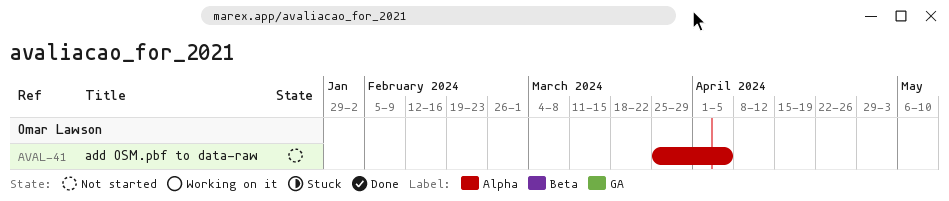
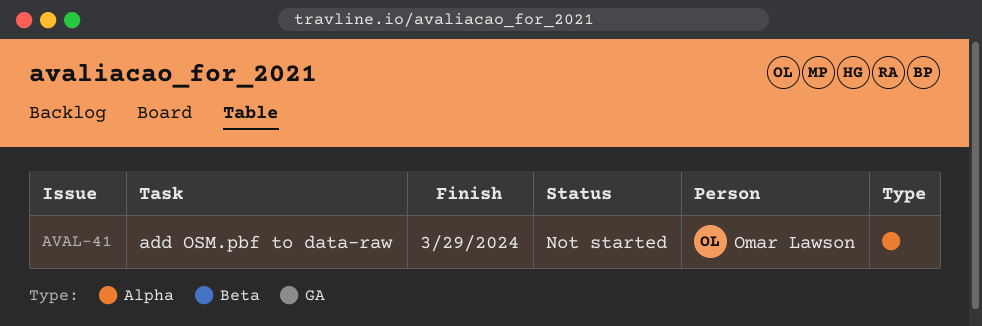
AVAL-41, due: Apr 5 -> Mar 29

